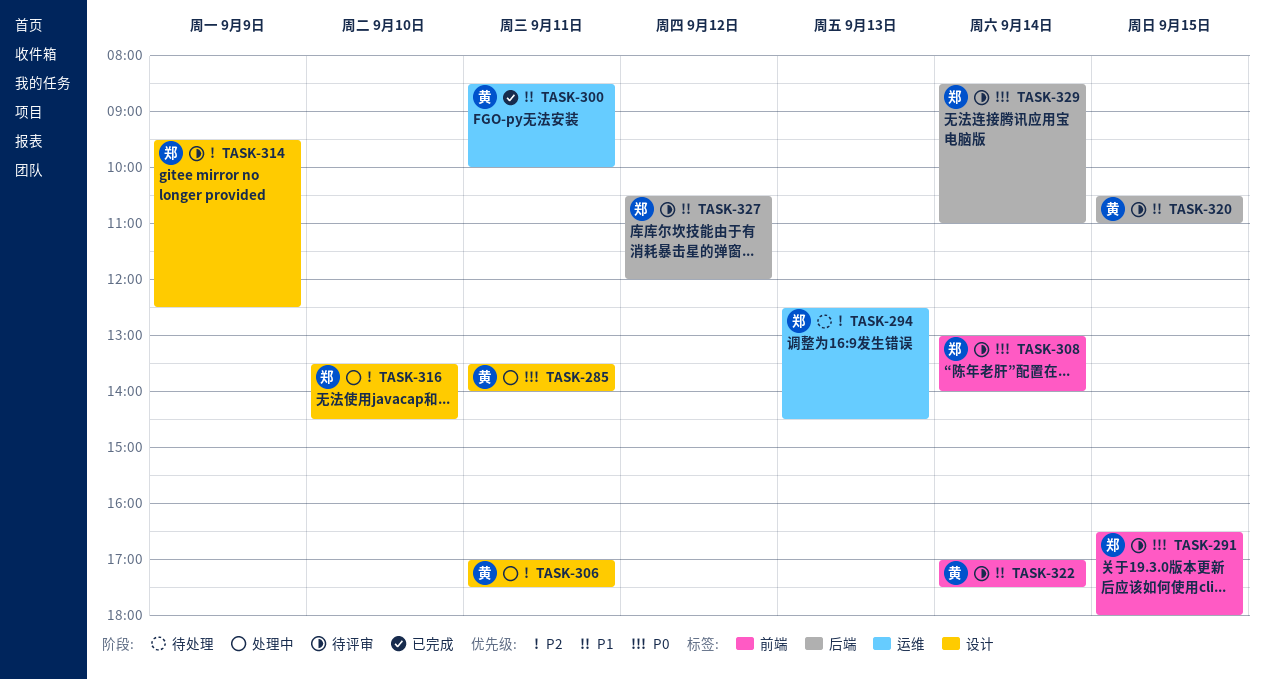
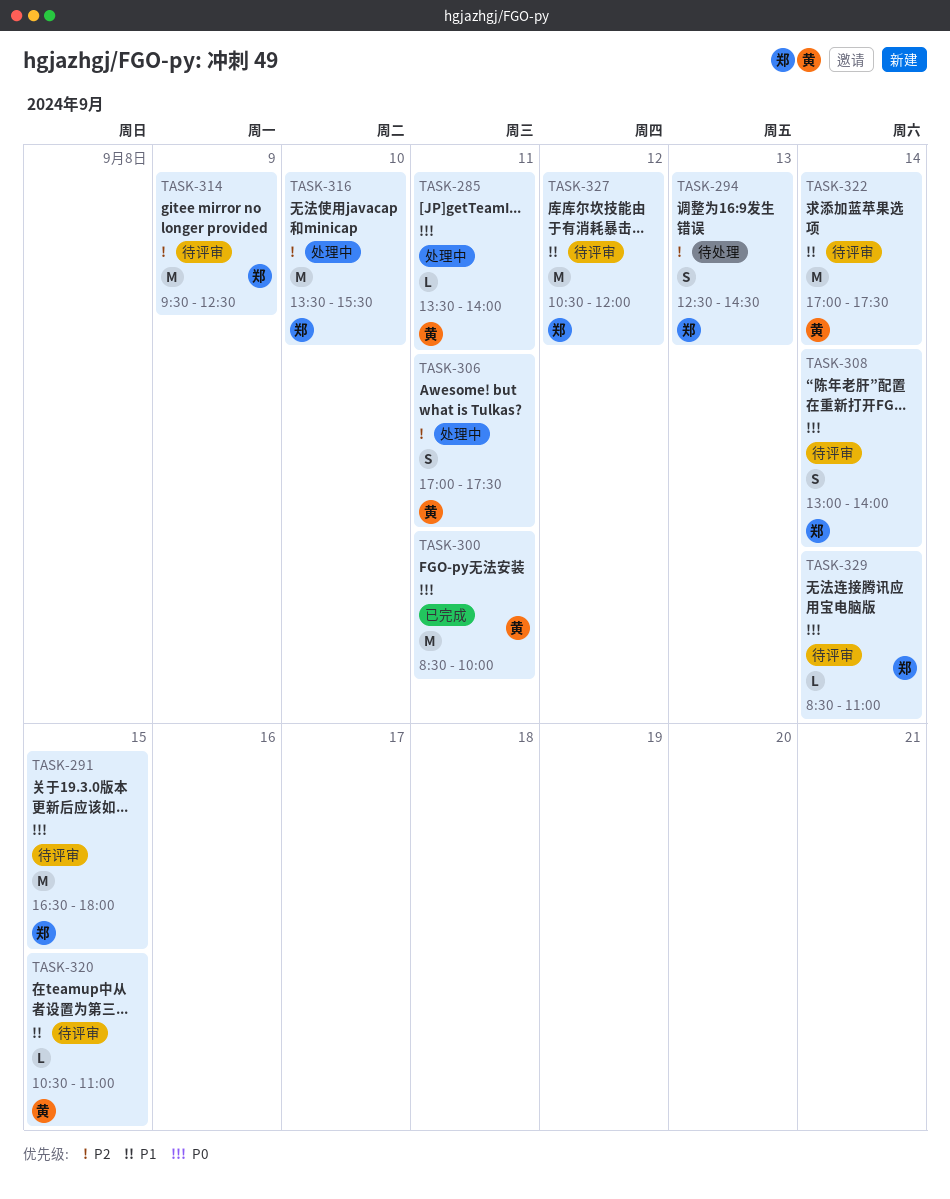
TASK-300, priority: P1 -> P0
TASK-316, ends: 14:30 -> 15:30

